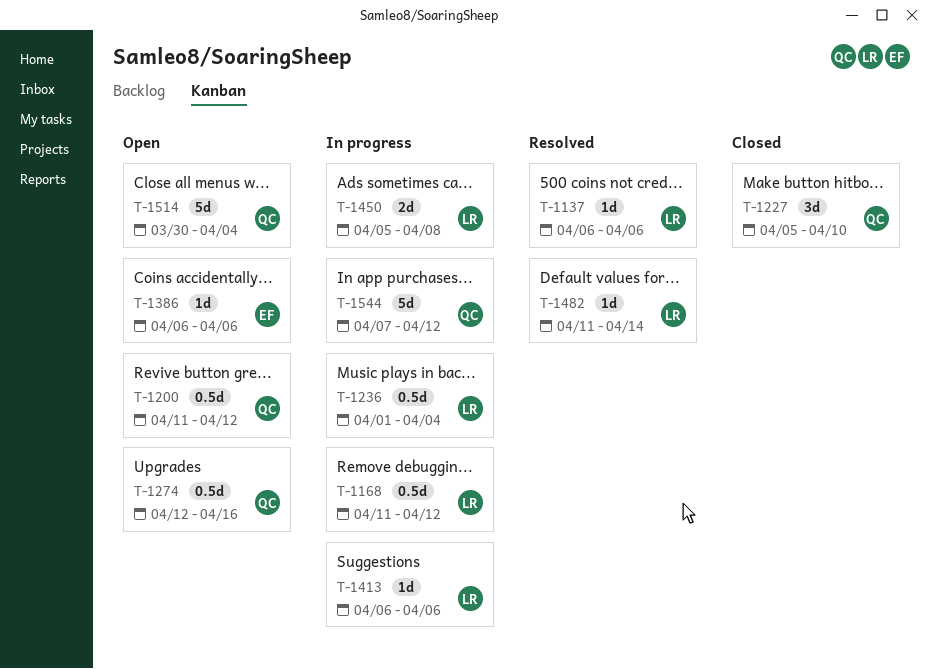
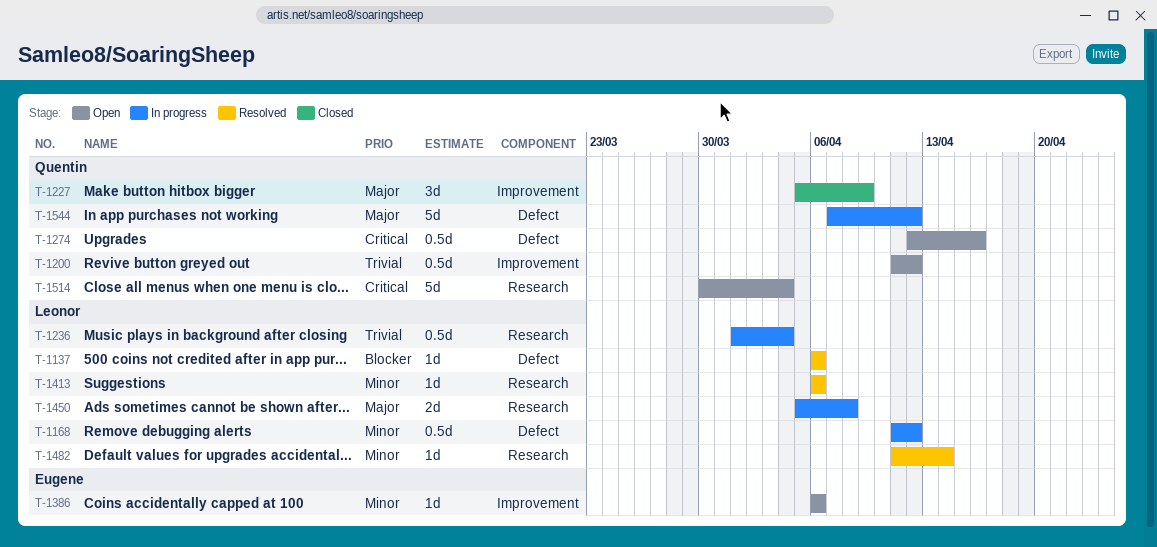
T-1227, due: Apr 10 -> Apr 9
T-1413, status: In progress -> Resolved

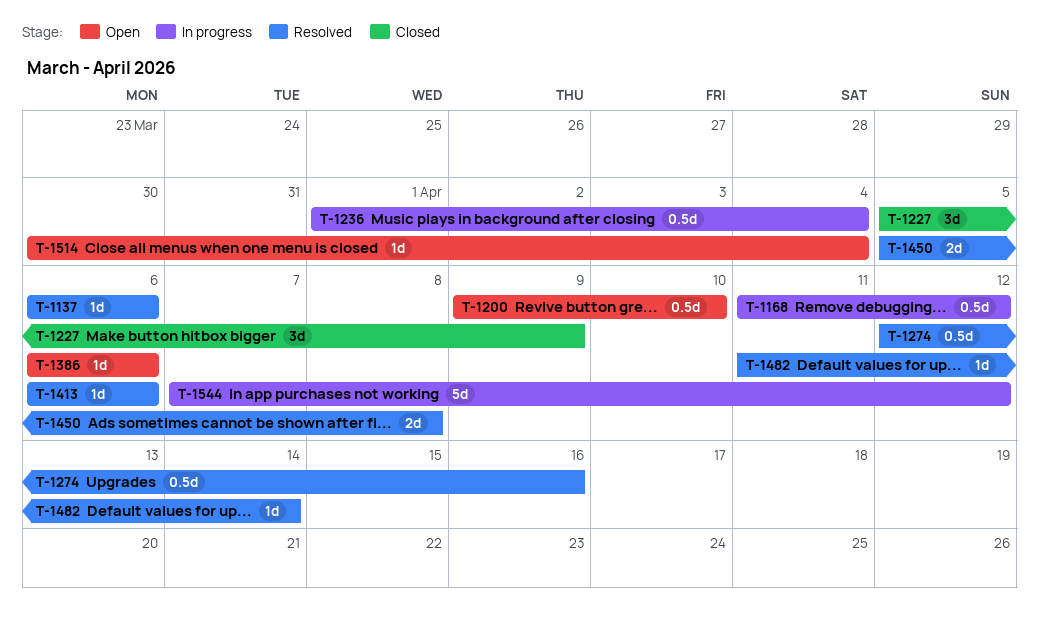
T-1200, start: Apr 11 -> Apr 9
T-1200, due: Apr 12 -> Apr 10
T-1274, status: Open -> Resolved
T-1450, status: In progress -> Resolved
T-1514, estimate: 5d -> 1d

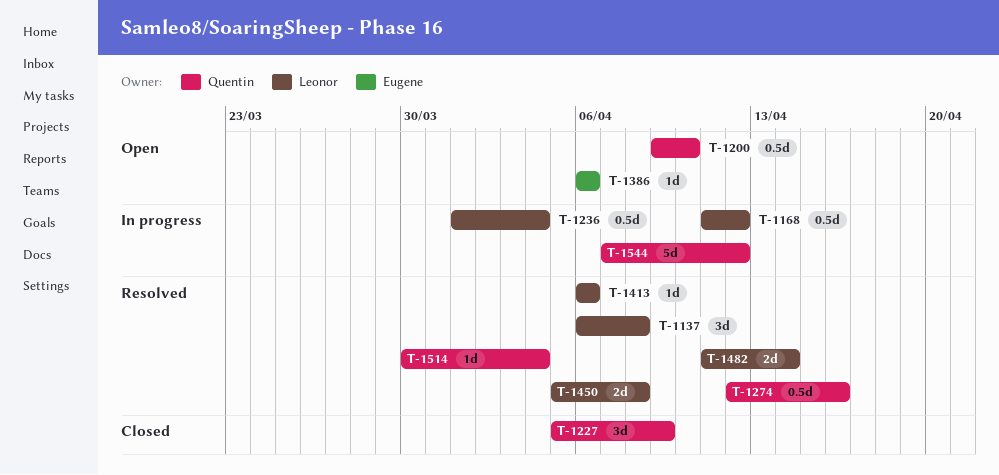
T-1137, estimate: 1d -> 3d
T-1137, due: Apr 6 -> Apr 8
T-1482, estimate: 1d -> 2d
T-1514, status: Open -> Resolved

